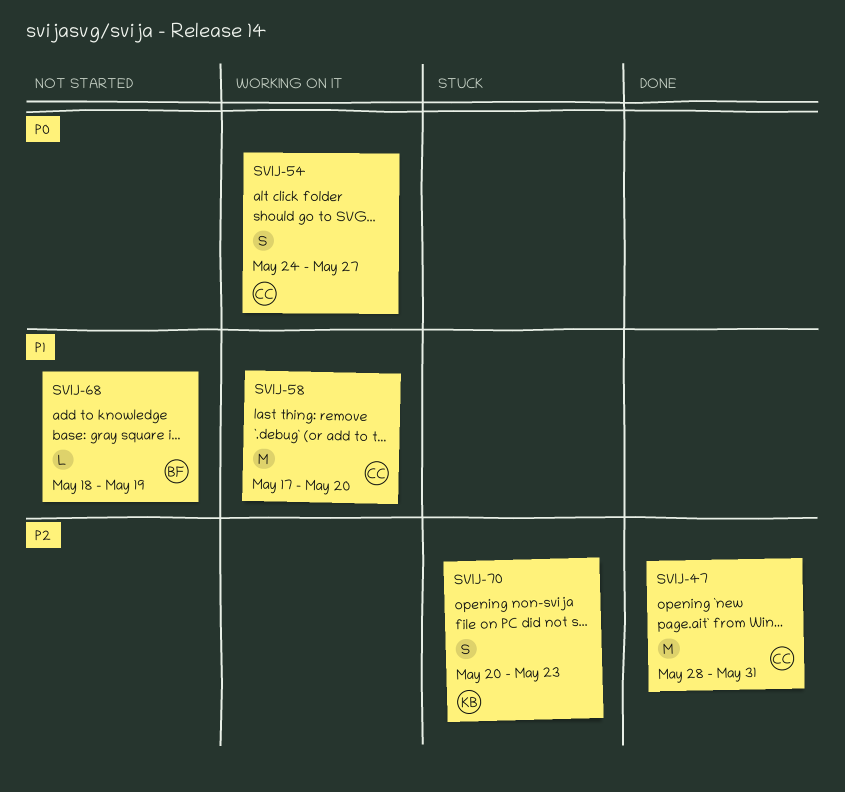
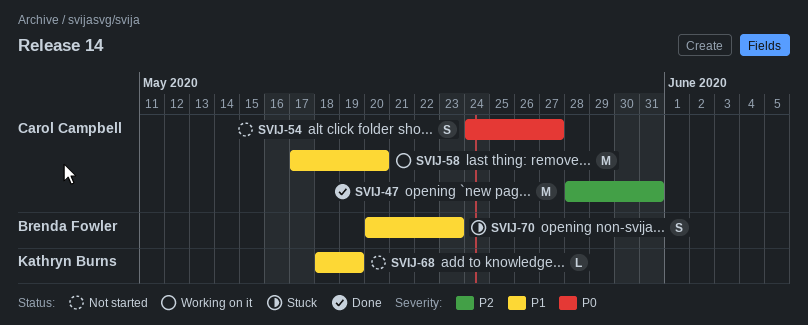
SVIJ-54, status: Working on it -> Not started
SVIJ-68, owner: Brenda Fowler -> Kathryn Burns
SVIJ-70, owner: Kathryn Burns -> Brenda Fowler
SVIJ-70, priority: P2 -> P1

